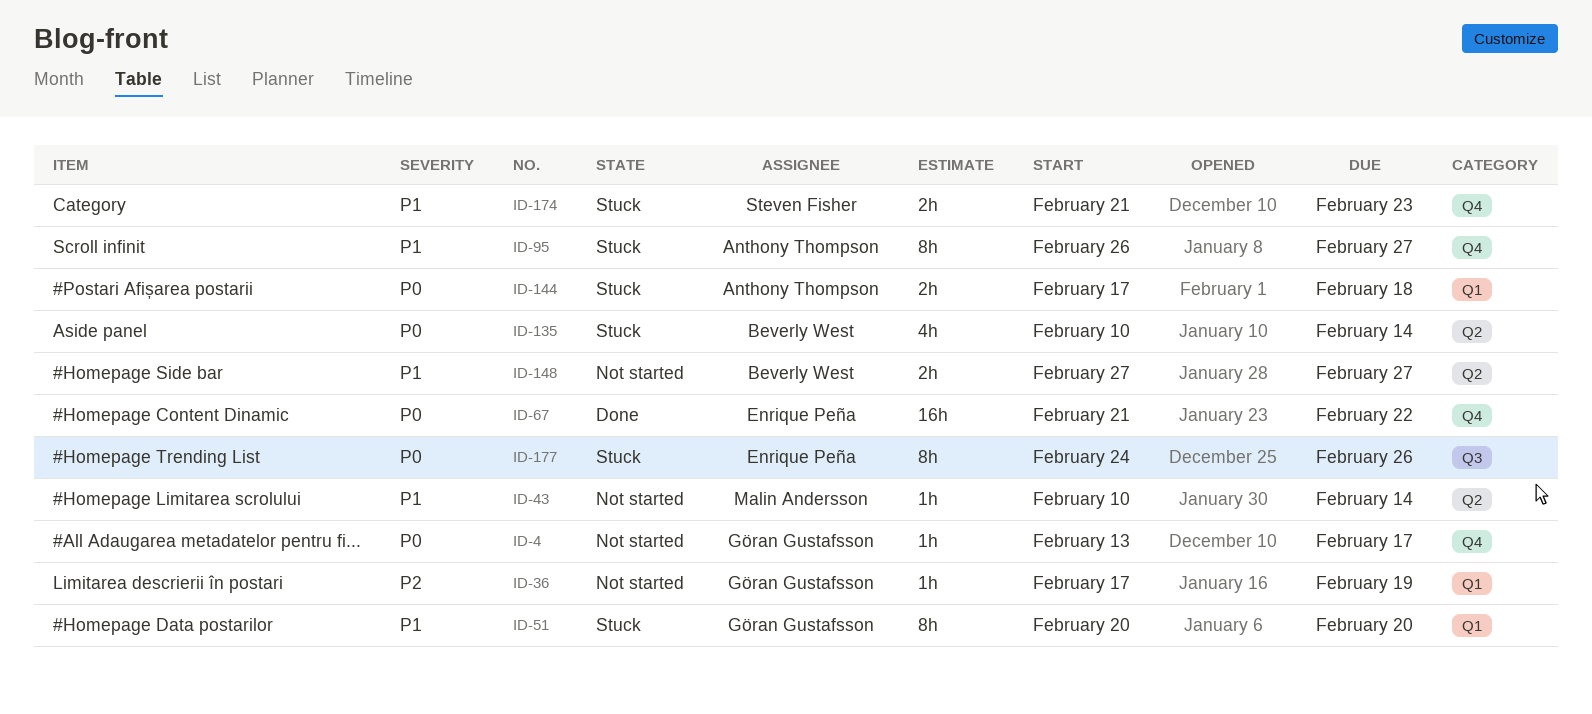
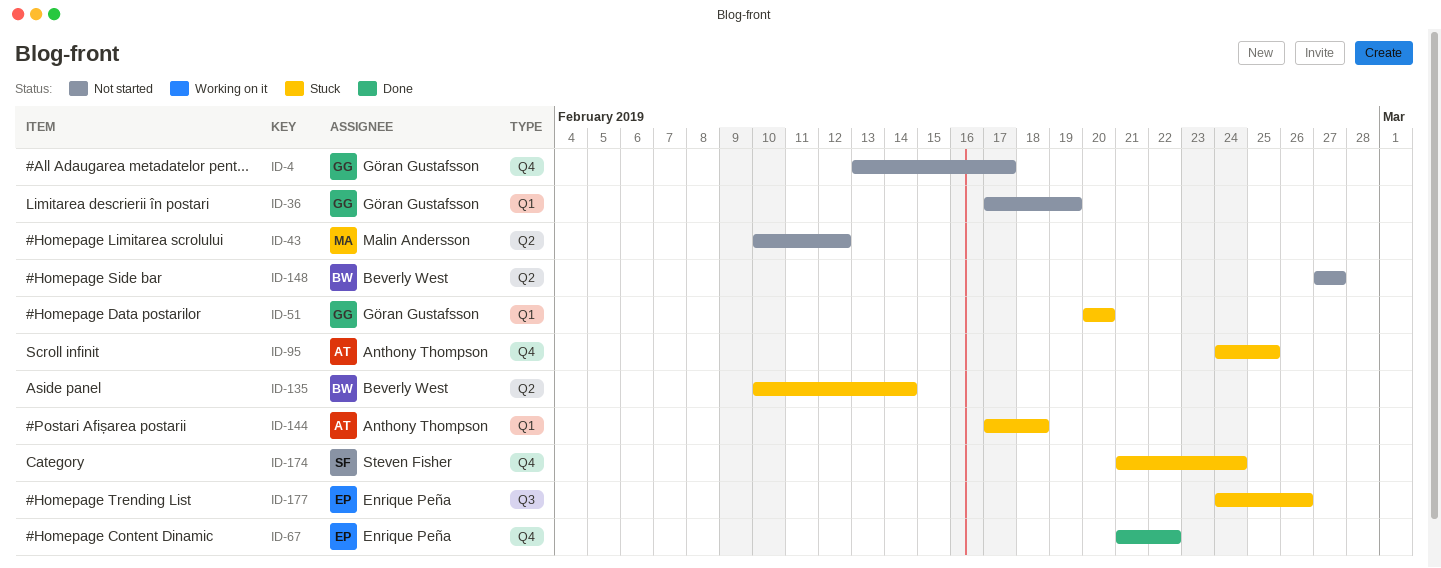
ID-43, due: Feb 14 -> Feb 12
ID-95, start: Feb 26 -> Feb 24
ID-95, due: Feb 27 -> Feb 25
ID-174, due: Feb 23 -> Feb 24

